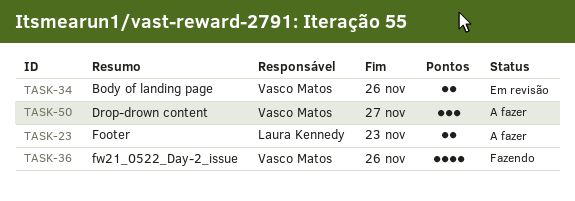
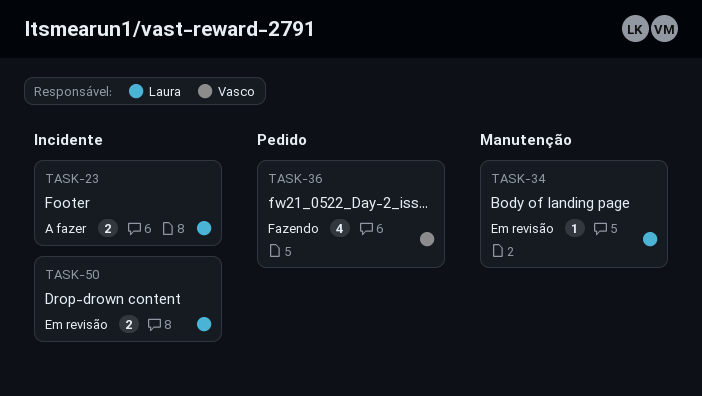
TASK-34, owner: Vasco Matos -> Laura Kennedy
TASK-34, estimate: 2 -> 1
TASK-50, status: A fazer -> Em revisão
TASK-50, owner: Vasco Matos -> Laura Kennedy
TASK-50, estimate: 3 -> 2

